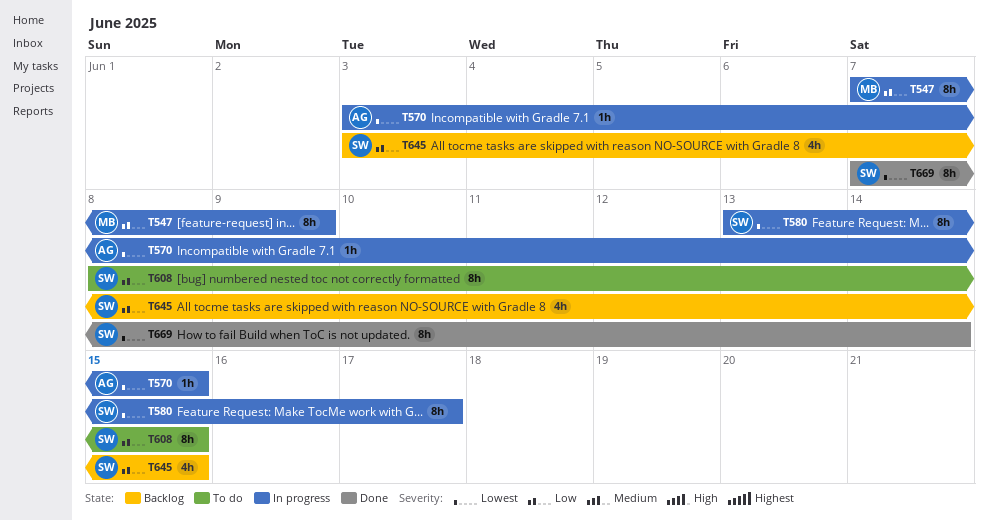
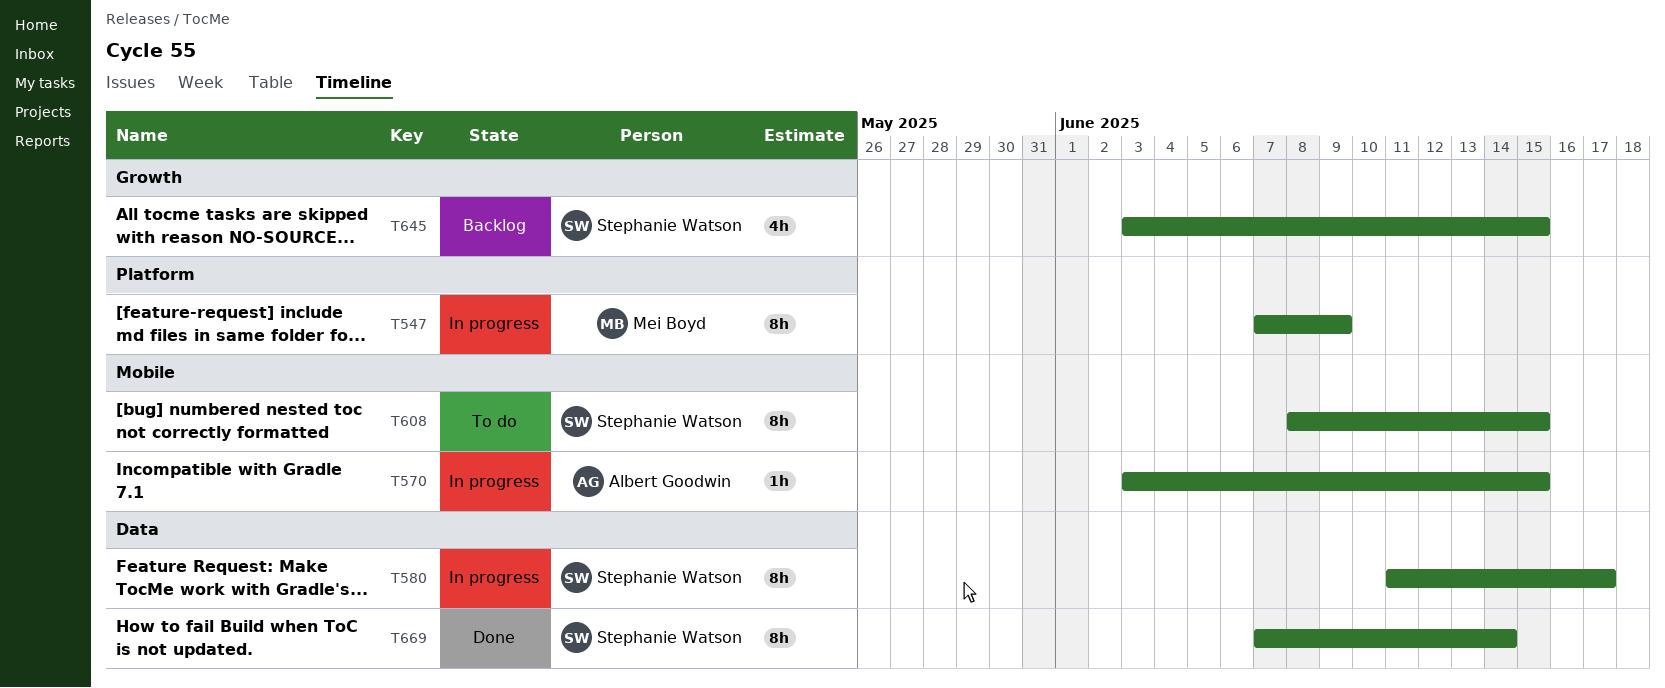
T580, start: Jun 13 -> Jun 11

